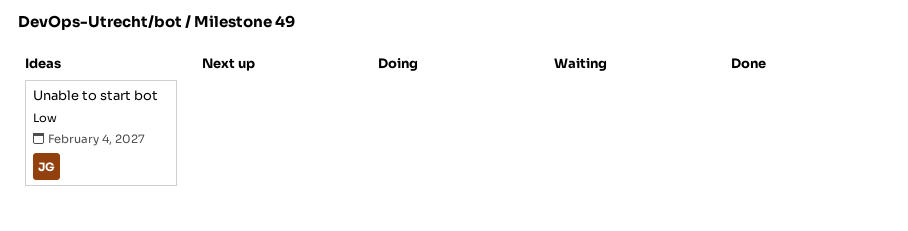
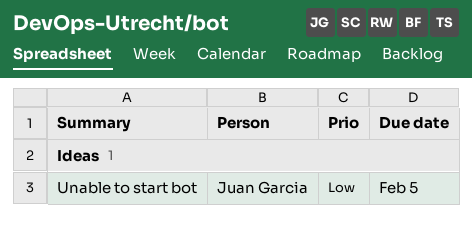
Unable to start bot, due: Feb 4 -> Feb 5

